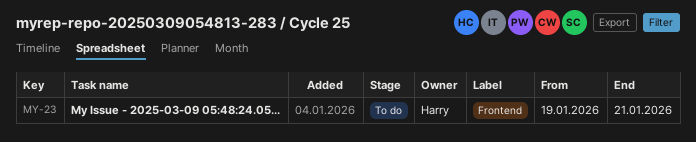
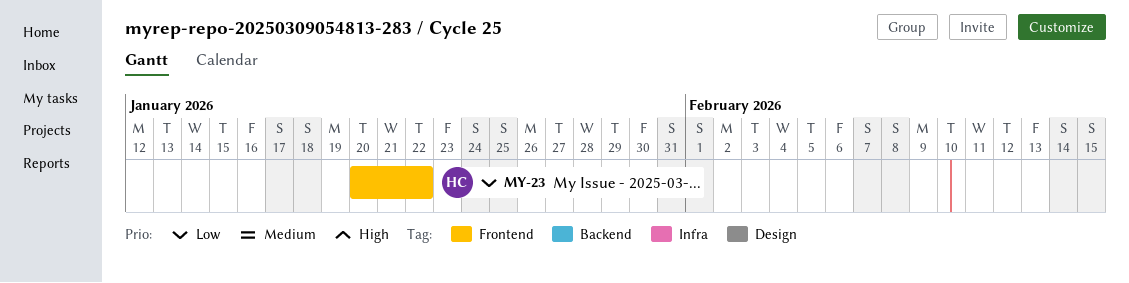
MY-23, start: Jan 19 -> Jan 20
MY-23, due: Jan 21 -> Jan 22

